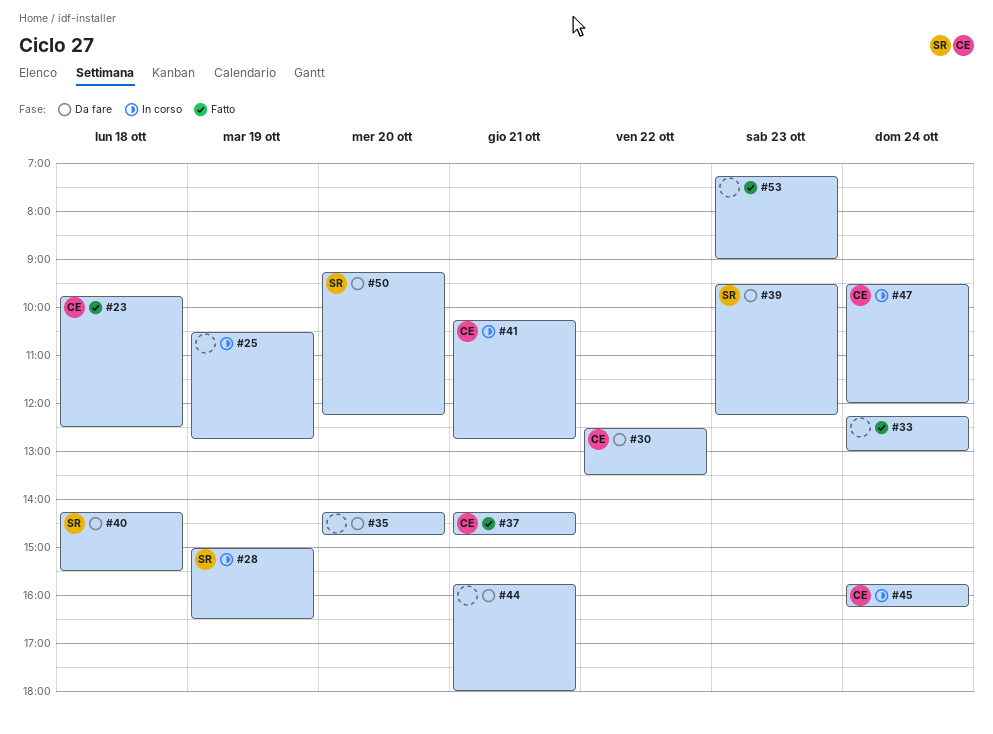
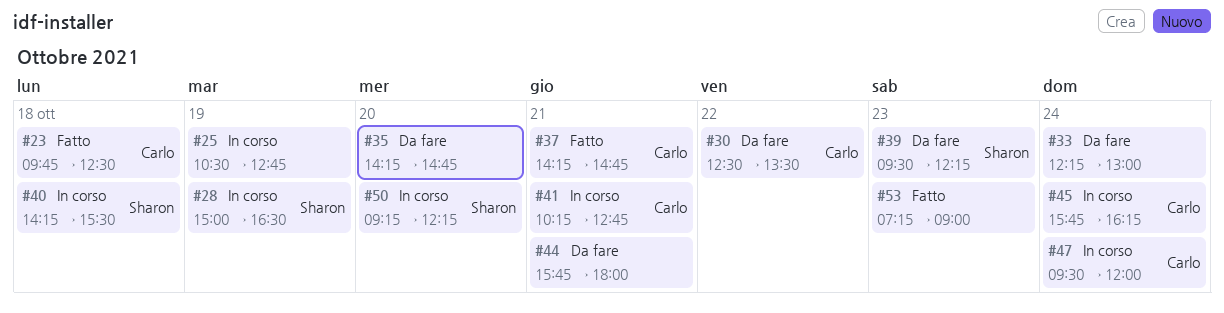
#33, status: Fatto -> Da fare
#40, status: Da fare -> In corso
#50, status: Da fare -> In corso

